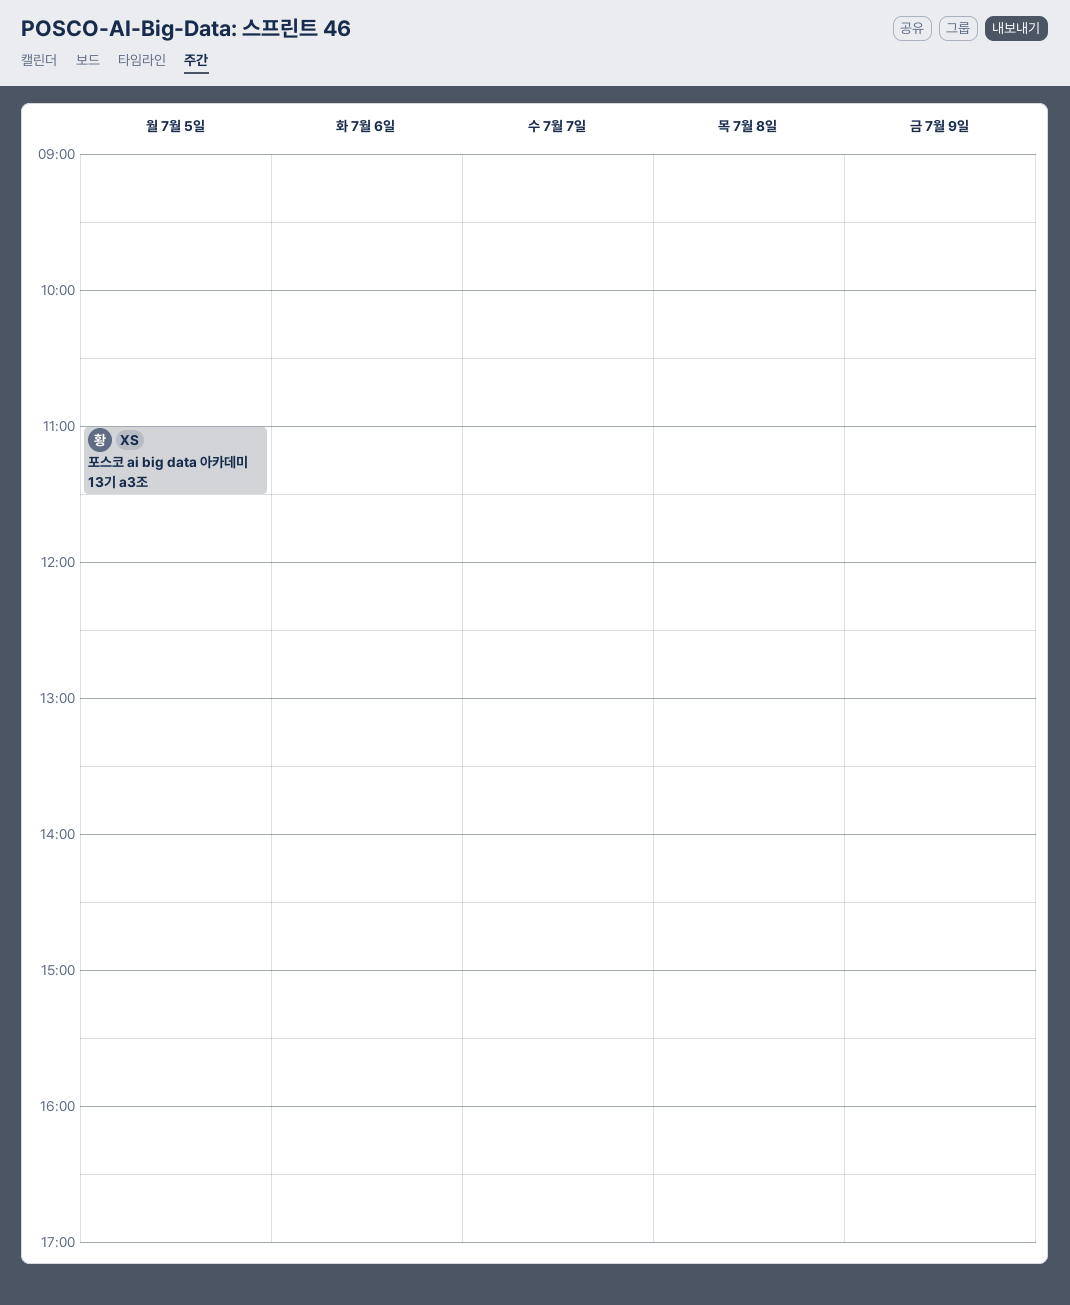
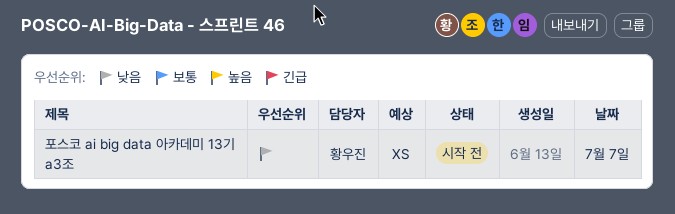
포스코 ai big data 아카데미 13기 a3조, day: Jul 5 -> Jul 7

